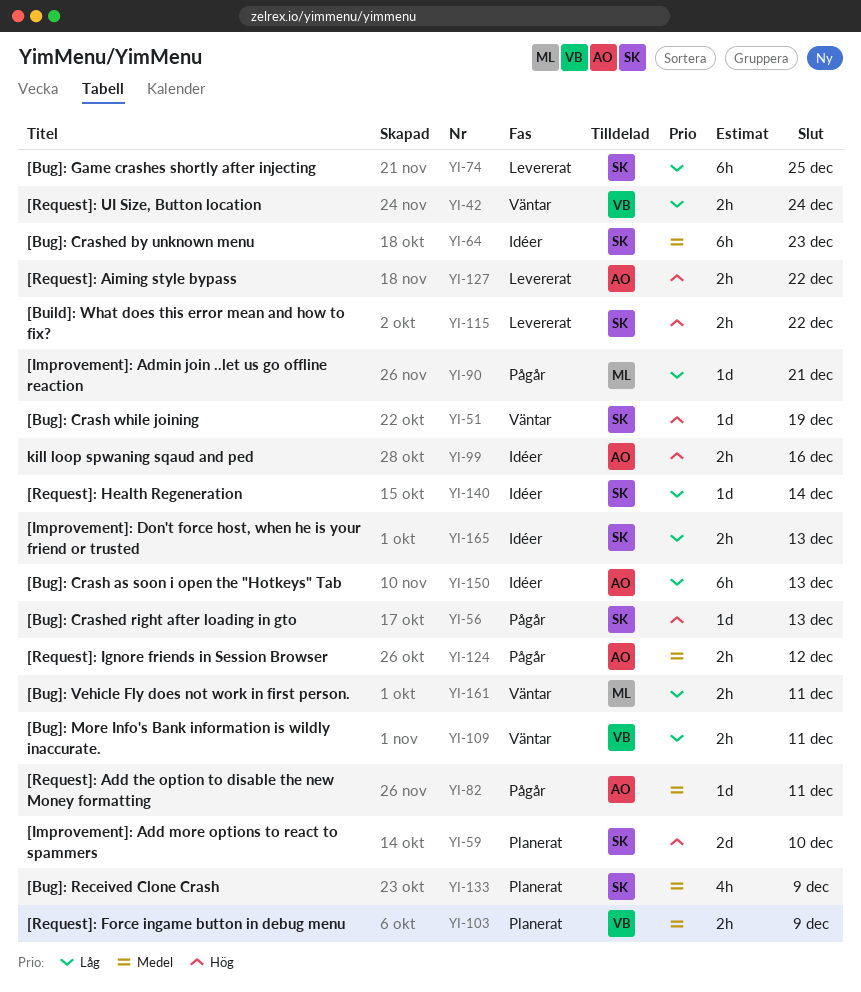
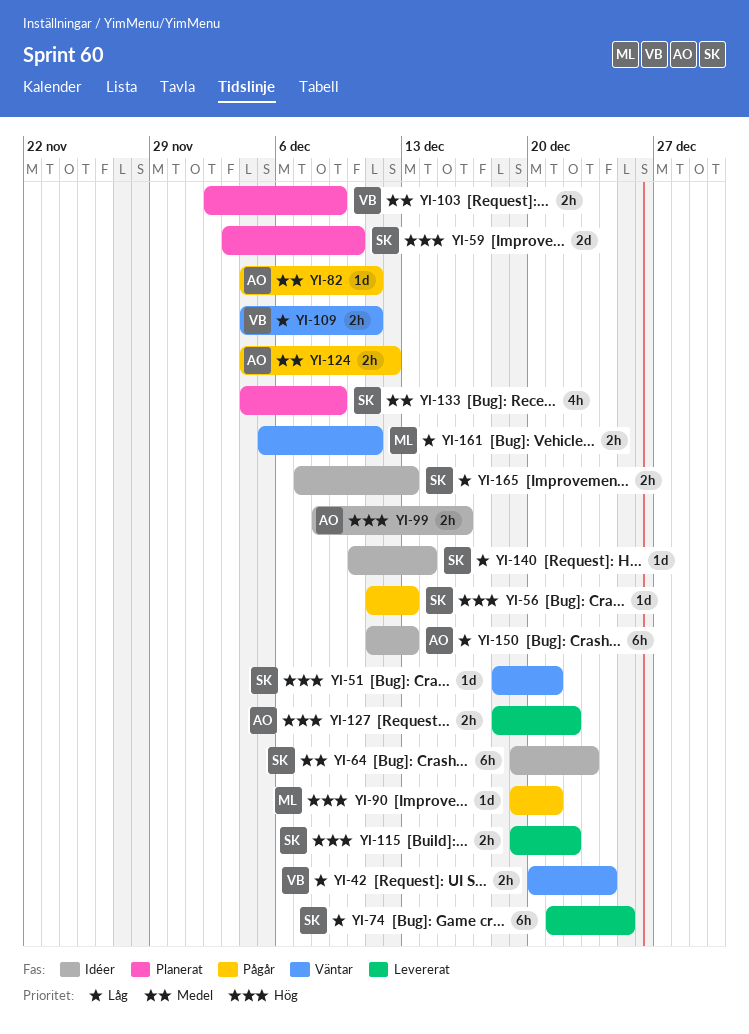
YI-51, due: Dec 19 -> Dec 21
YI-90, priority: Låg -> Hög

